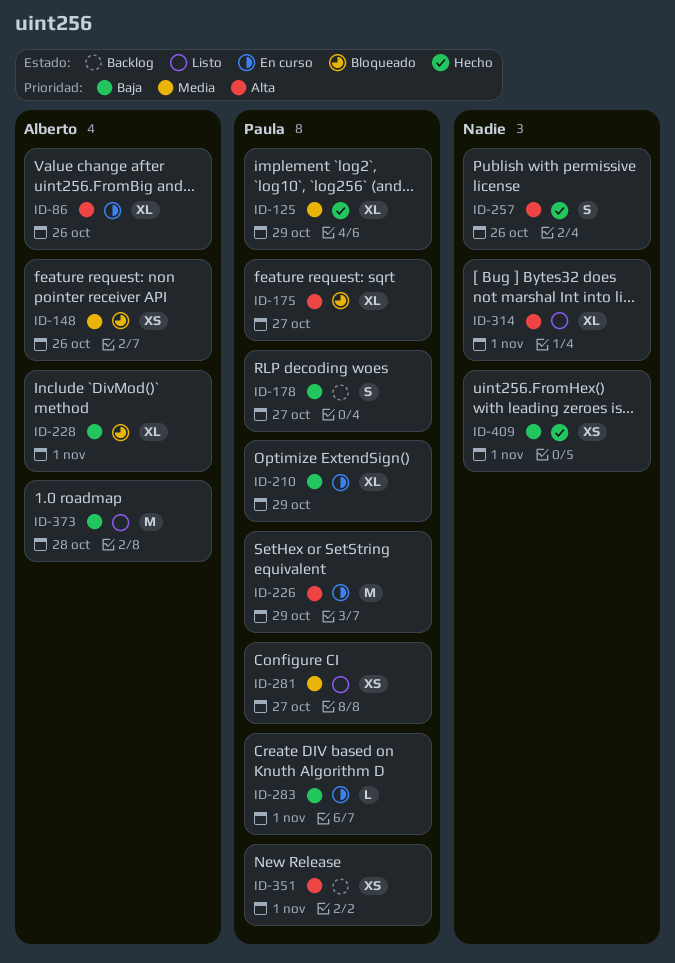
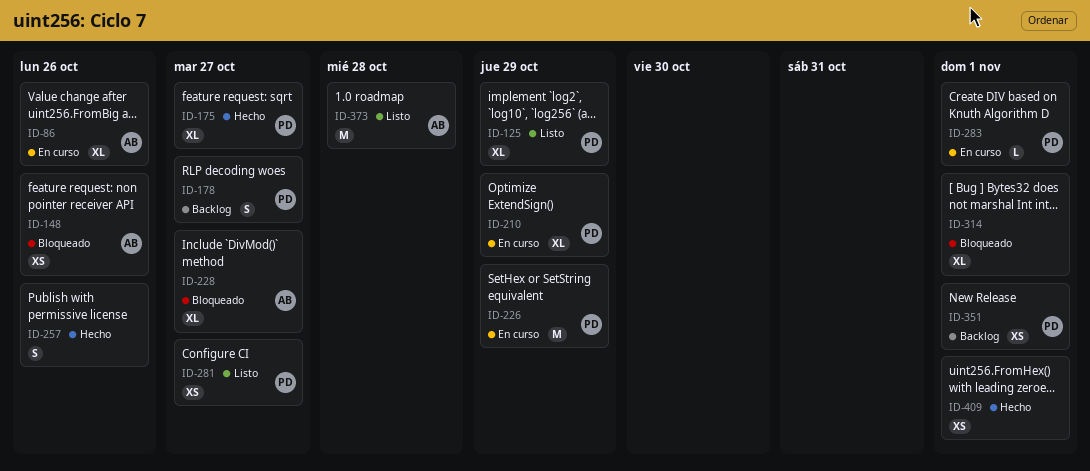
ID-125, status: Hecho -> Listo
ID-175, status: Bloqueado -> Hecho
ID-228, due: Nov 1 -> Oct 27
ID-314, status: Listo -> Bloqueado

